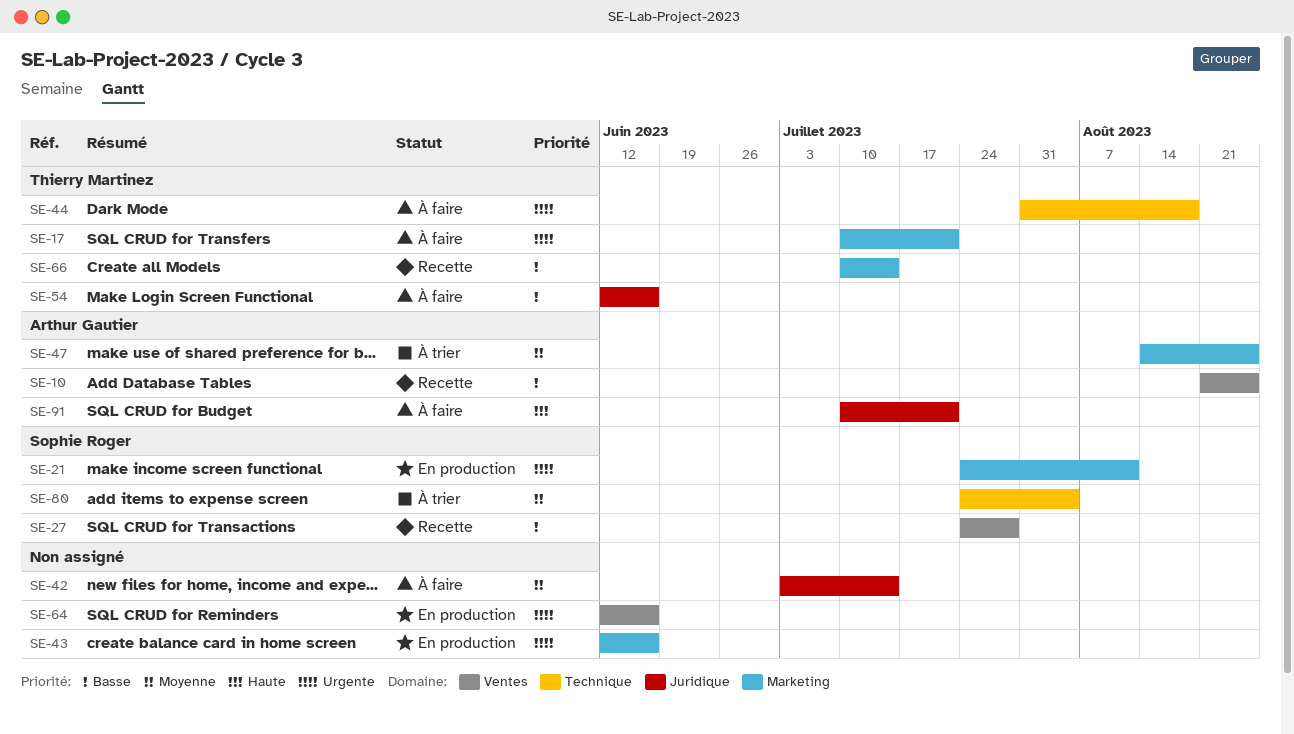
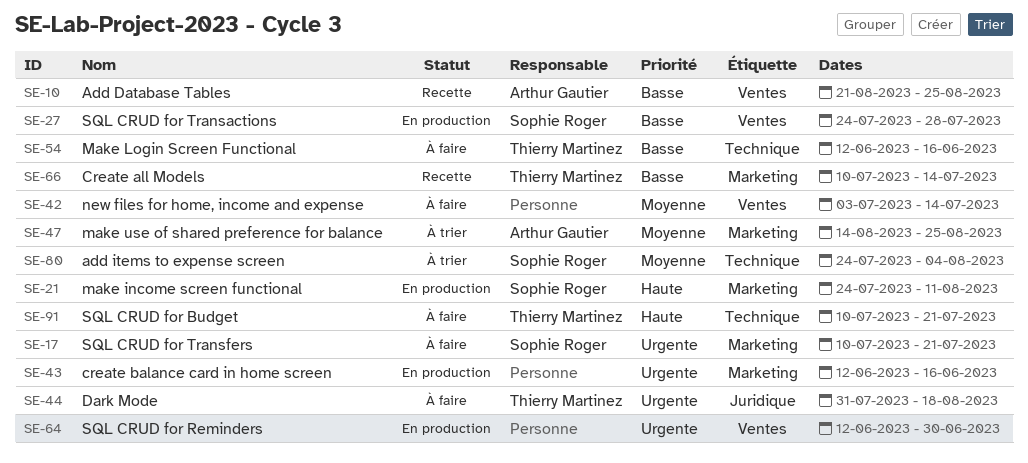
SE-17, owner: Thierry Martinez -> Sophie Roger
SE-21, priority: Urgente -> Haute
SE-27, status: Recette -> En production
SE-42, label: Juridique -> Ventes
SE-44, label: Technique -> Juridique
SE-54, label: Juridique -> Technique
SE-64, due: Jun 16 -> Jun 30
SE-91, owner: Arthur Gautier -> Thierry Martinez
SE-91, label: Juridique -> Technique

